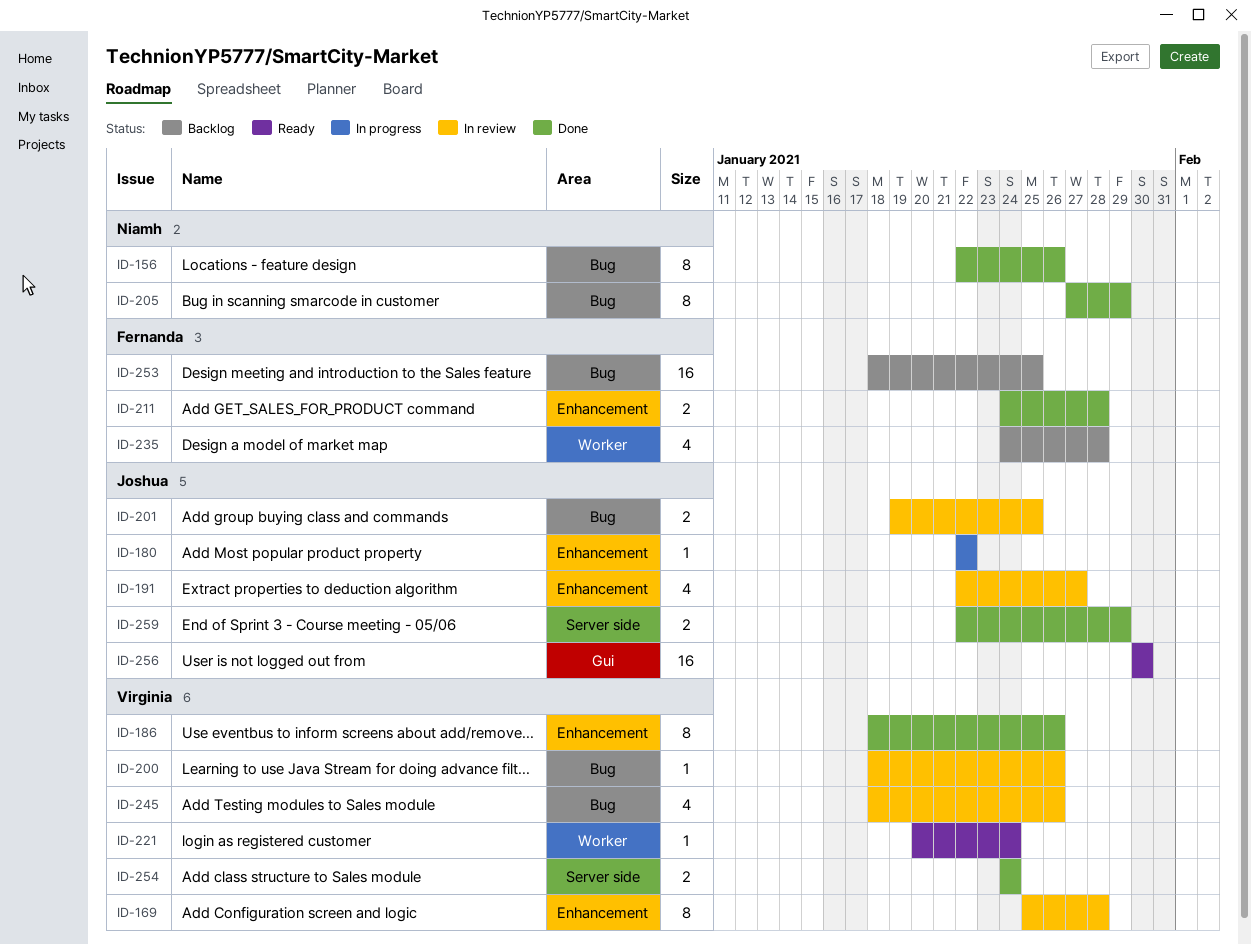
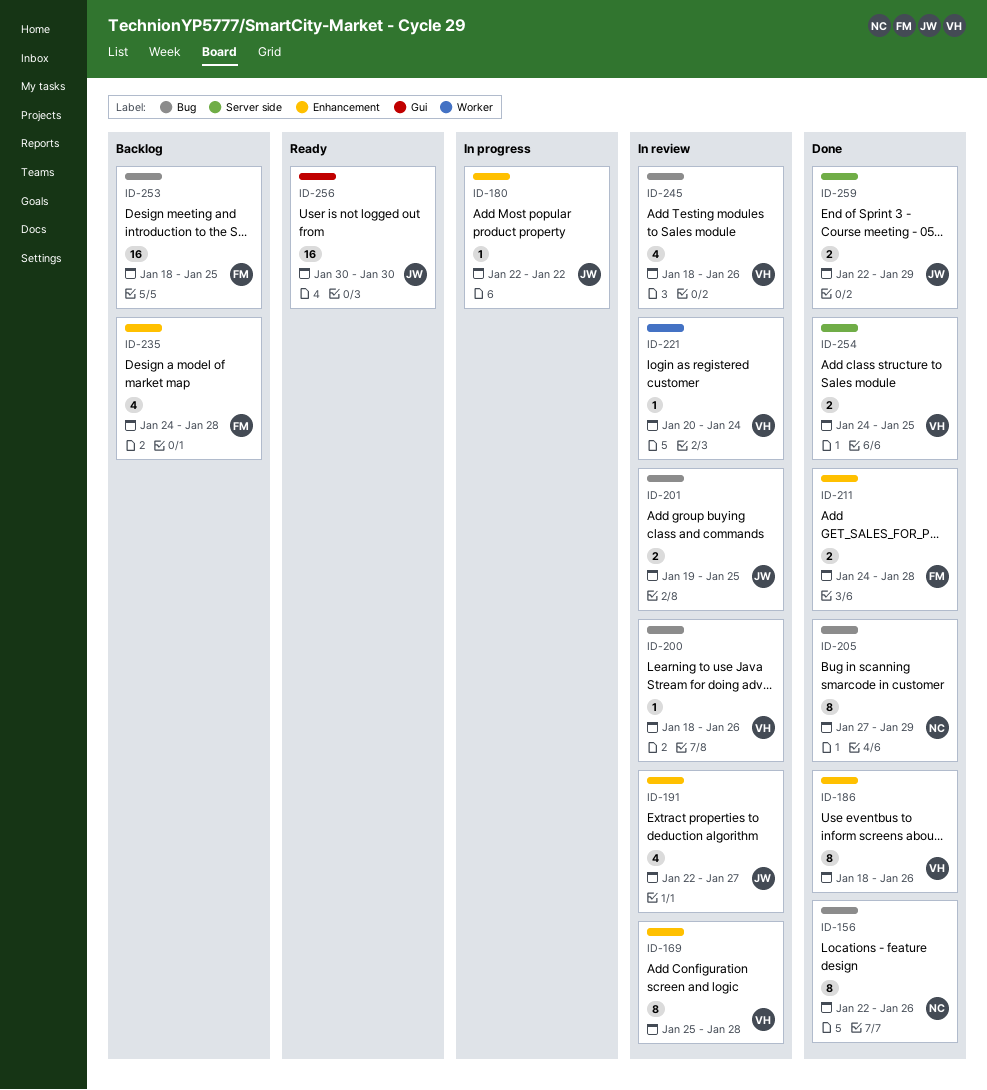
ID-221, status: Ready -> In review
ID-235, label: Worker -> Enhancement
ID-254, due: Jan 24 -> Jan 25

